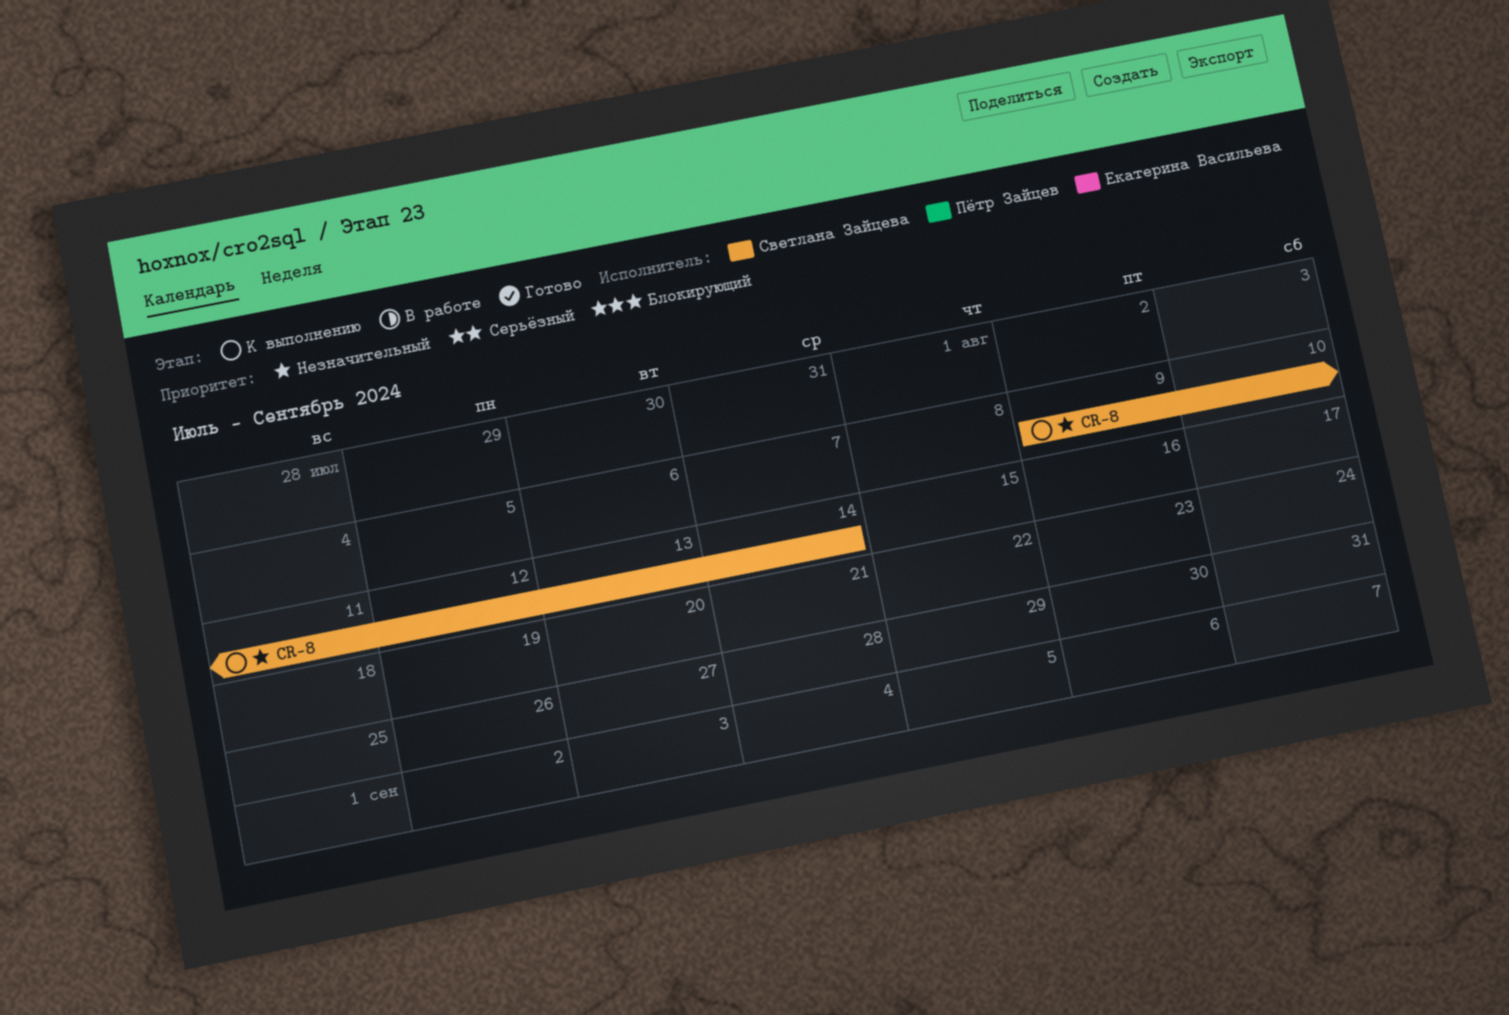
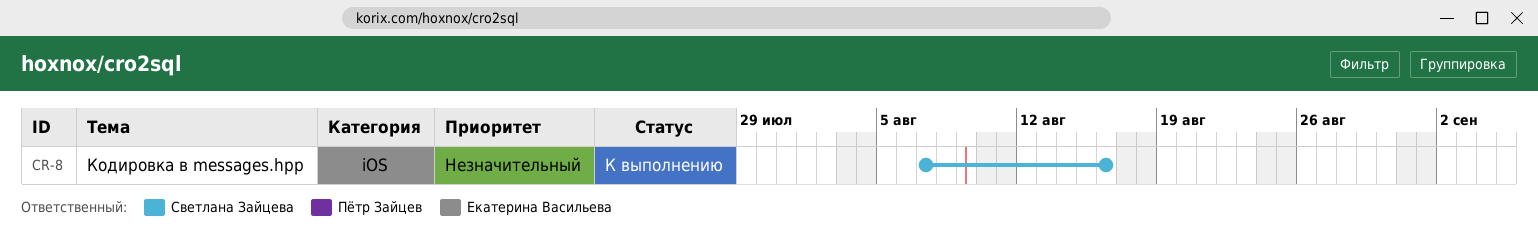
CR-8, start: Aug 9 -> Aug 7
CR-8, due: Aug 14 -> Aug 16

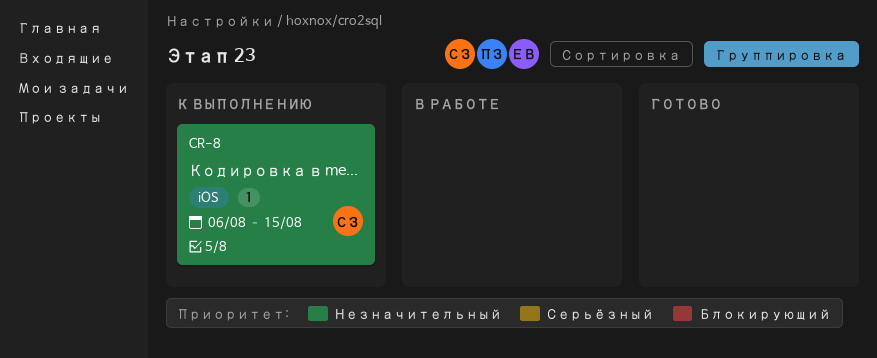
CR-8, start: Aug 7 -> Aug 6
CR-8, due: Aug 16 -> Aug 15

